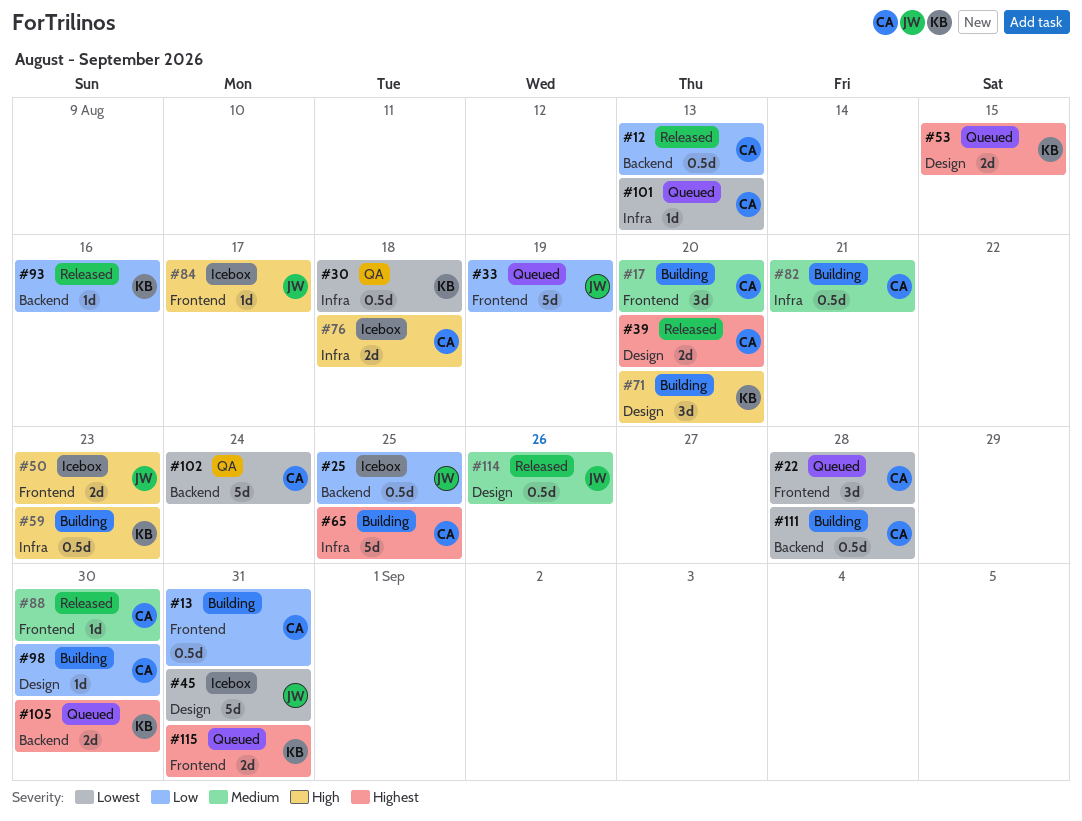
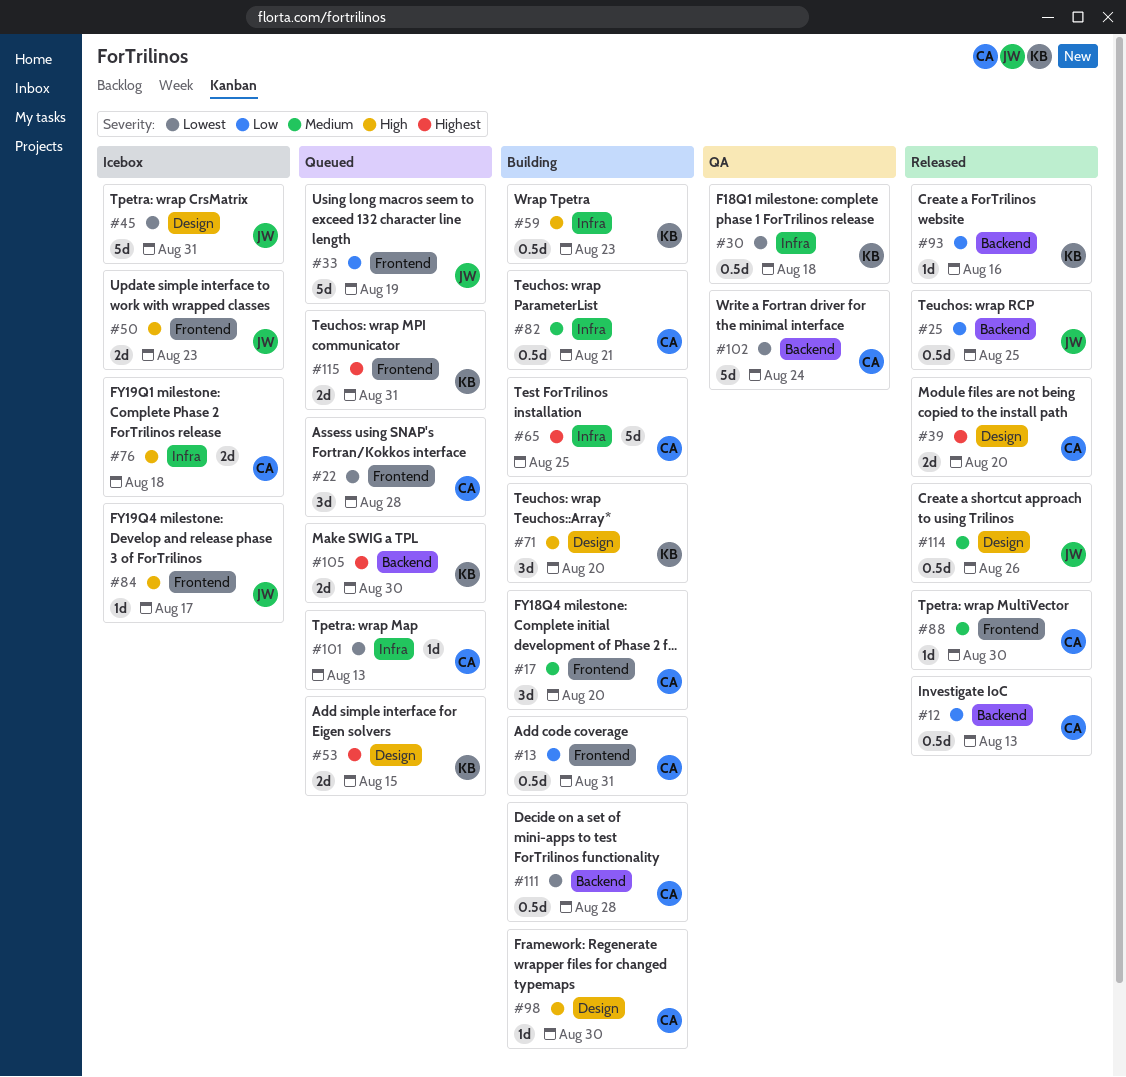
#25, status: Icebox -> Released
#98, priority: Low -> High

